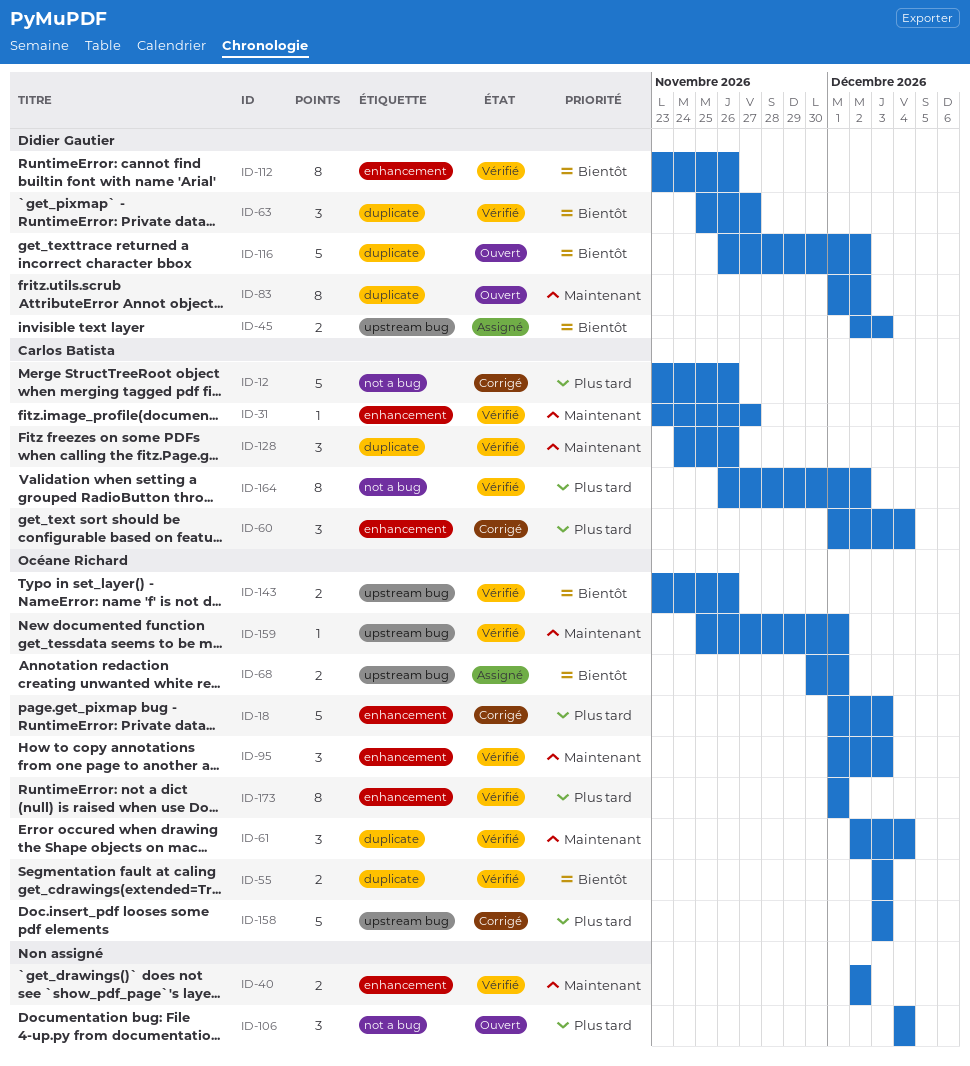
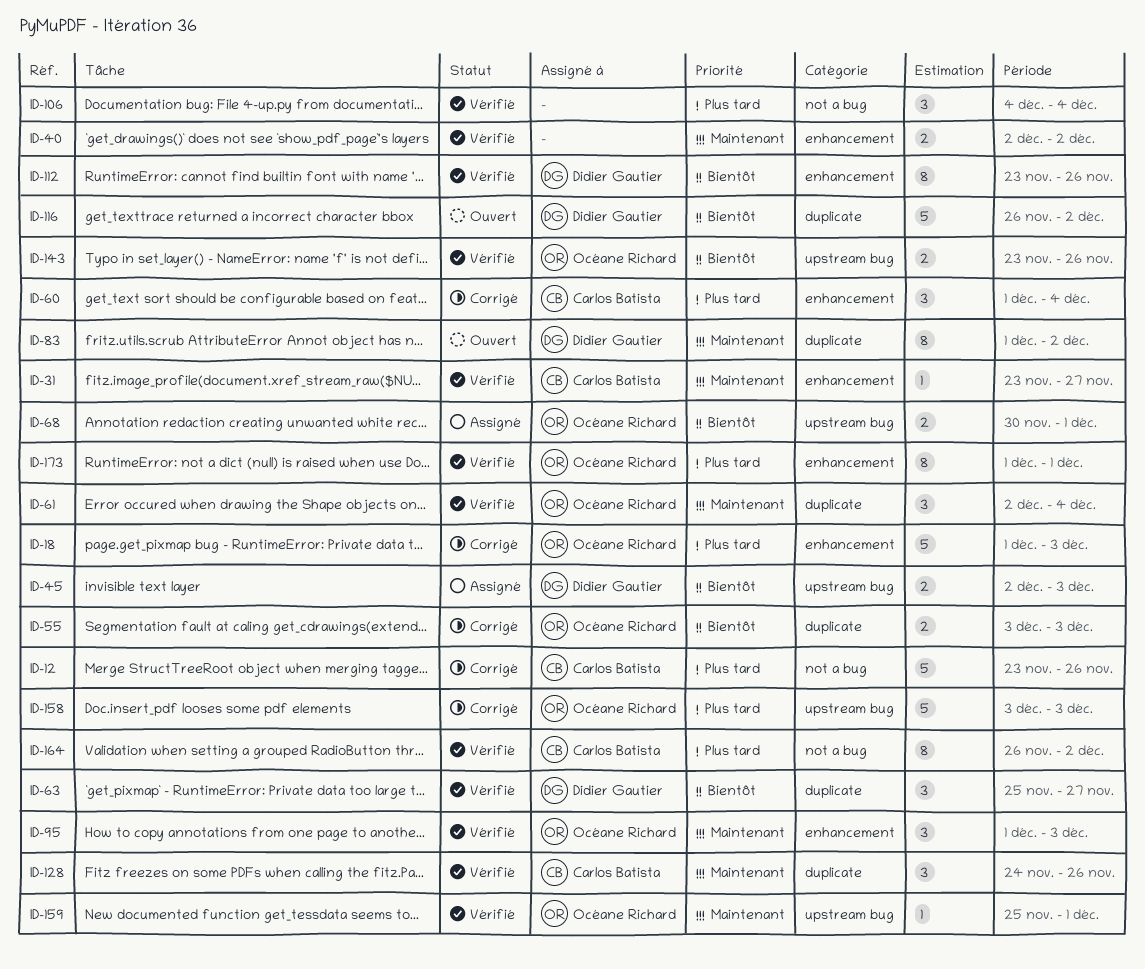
ID-55, status: Vérifié -> Corrigé
ID-106, status: Ouvert -> Vérifié

